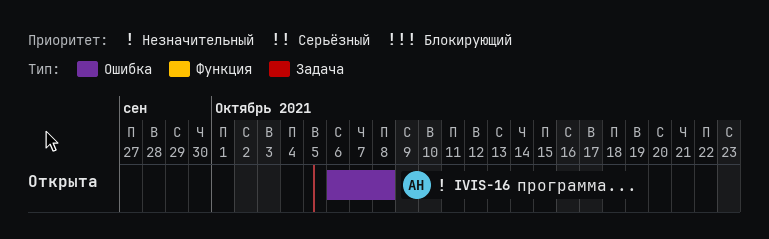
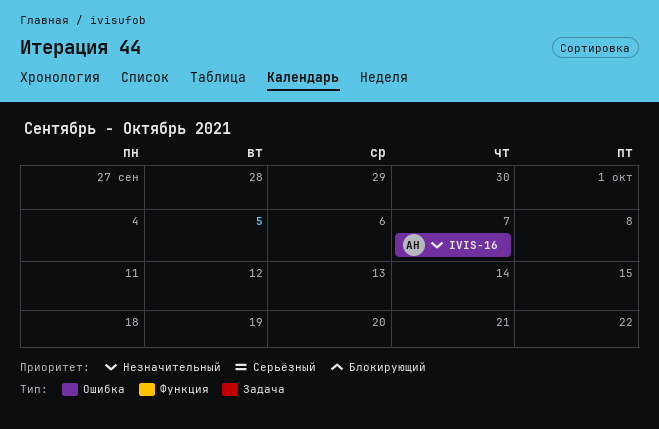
IVIS-16, start: Oct 6 -> Oct 7
IVIS-16, due: Oct 8 -> Oct 7

